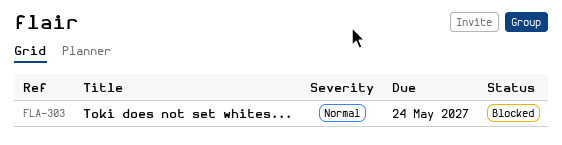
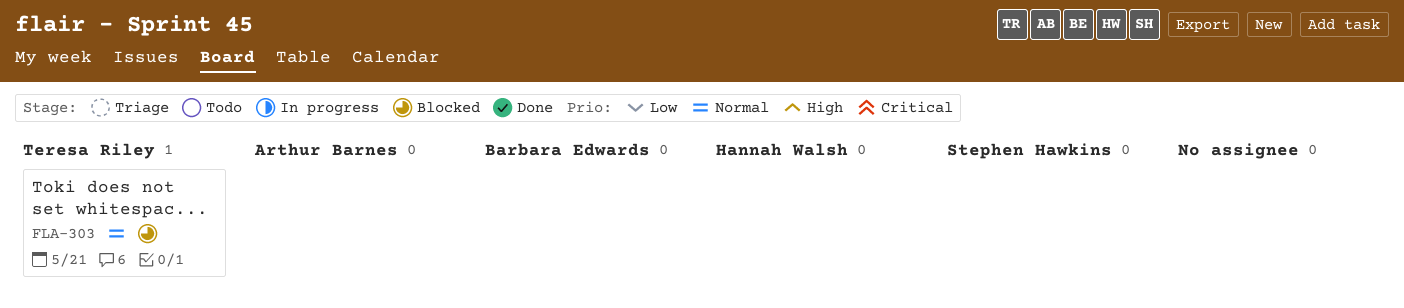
FLA-303, due: May 24 -> May 21

